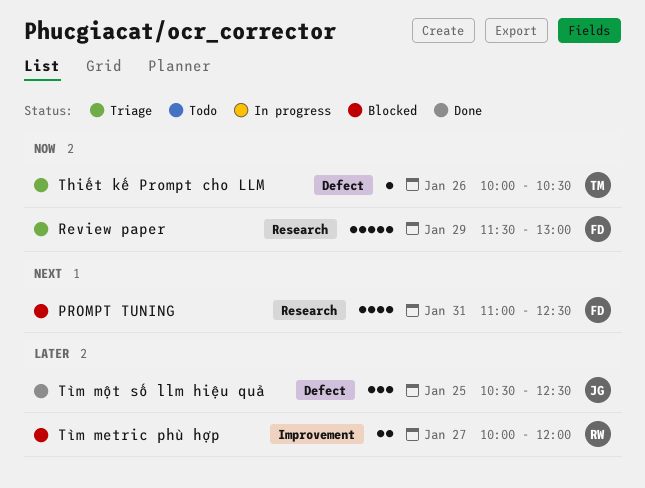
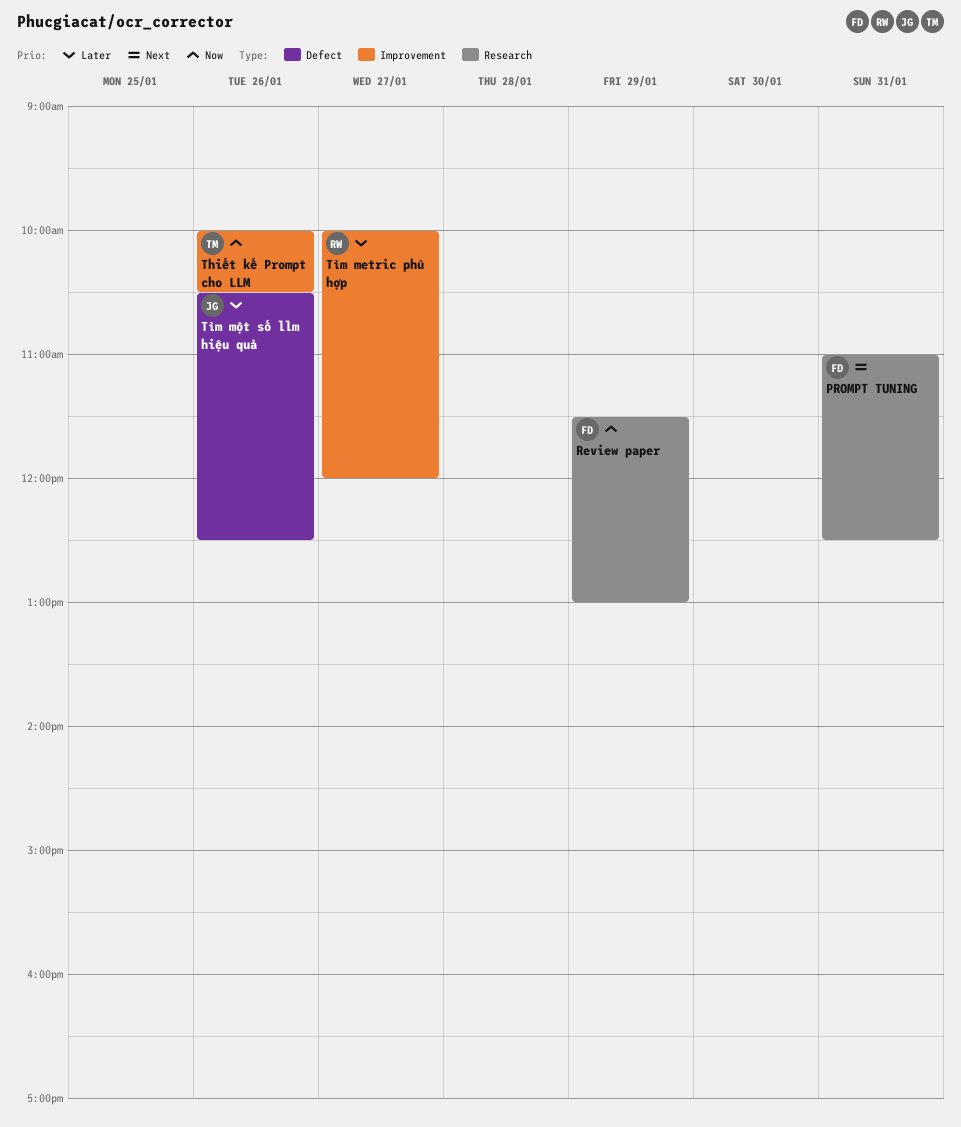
Thiết kế Prompt cho LLM, label: Defect -> Improvement
Tìm một số llm hiệu quả, day: Jan 25 -> Jan 26

